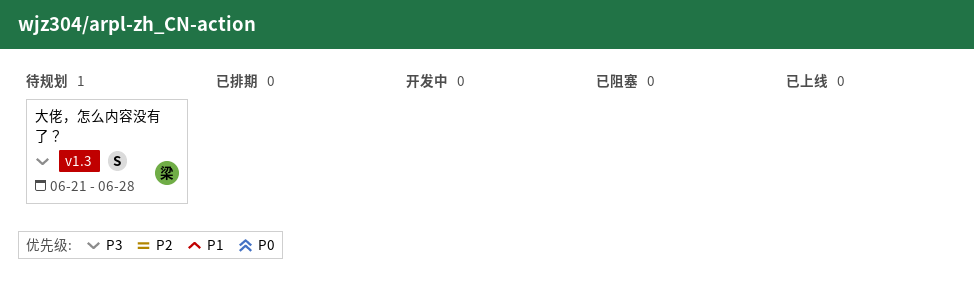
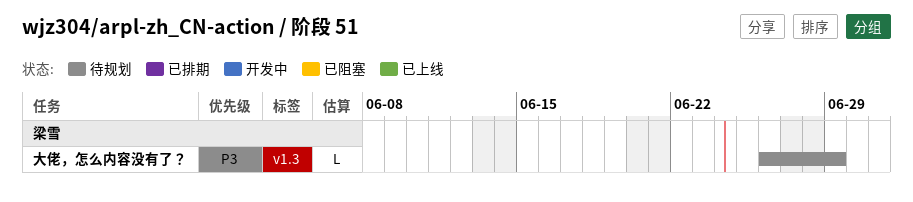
大佬，怎么内容没有了？, estimate: S -> L
大佬，怎么内容没有了？, start: Jun 21 -> Jun 26
大佬，怎么内容没有了？, due: Jun 28 -> Jun 29

